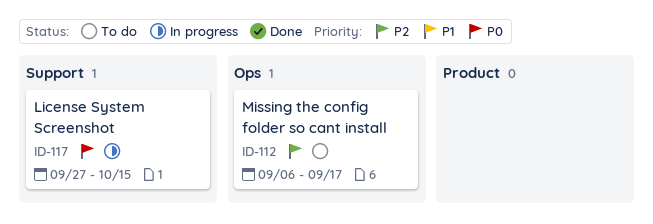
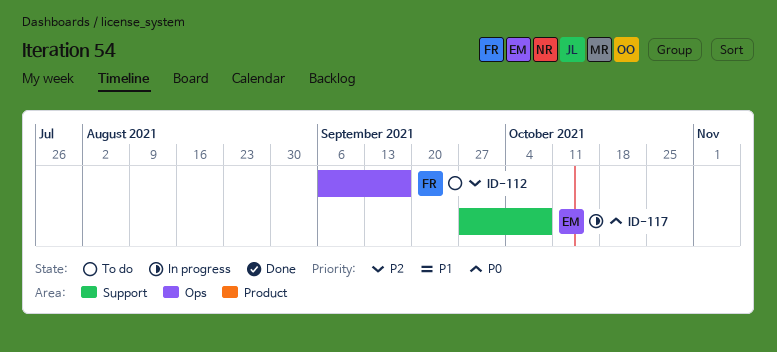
ID-117, due: Oct 15 -> Oct 8

